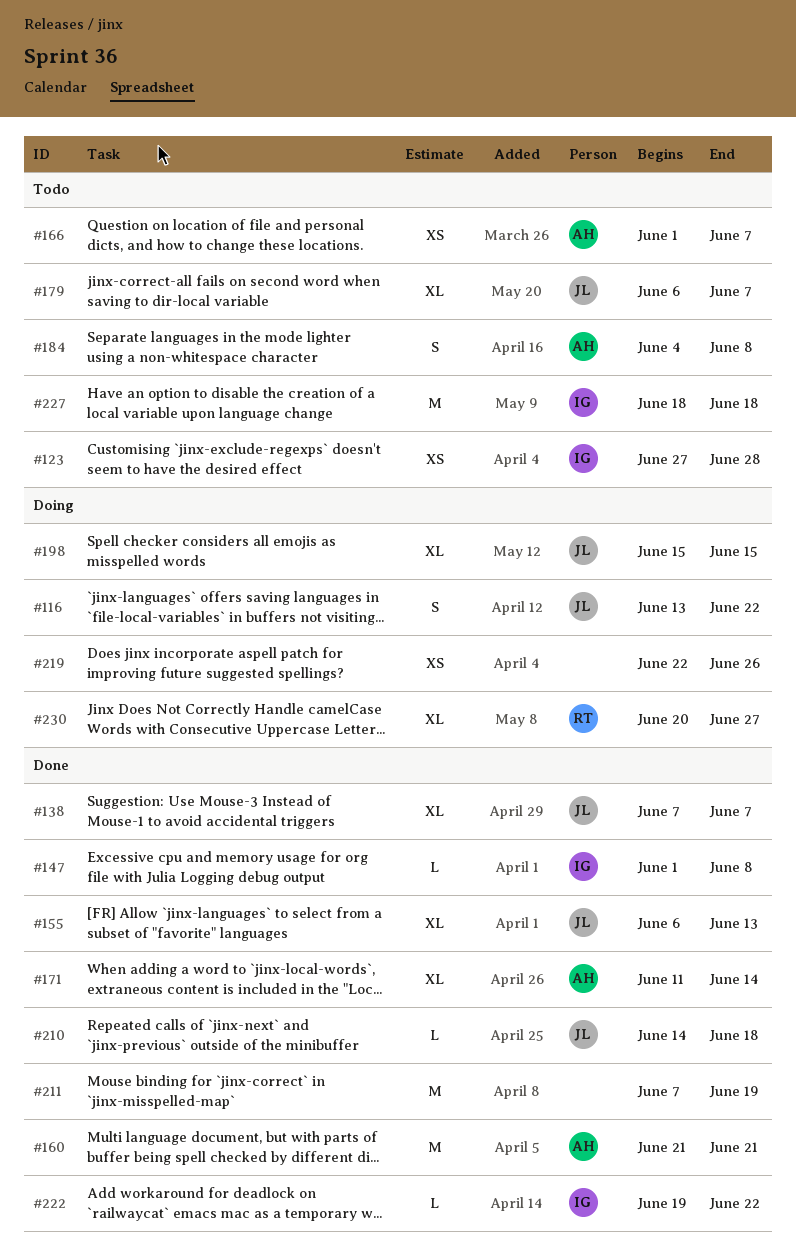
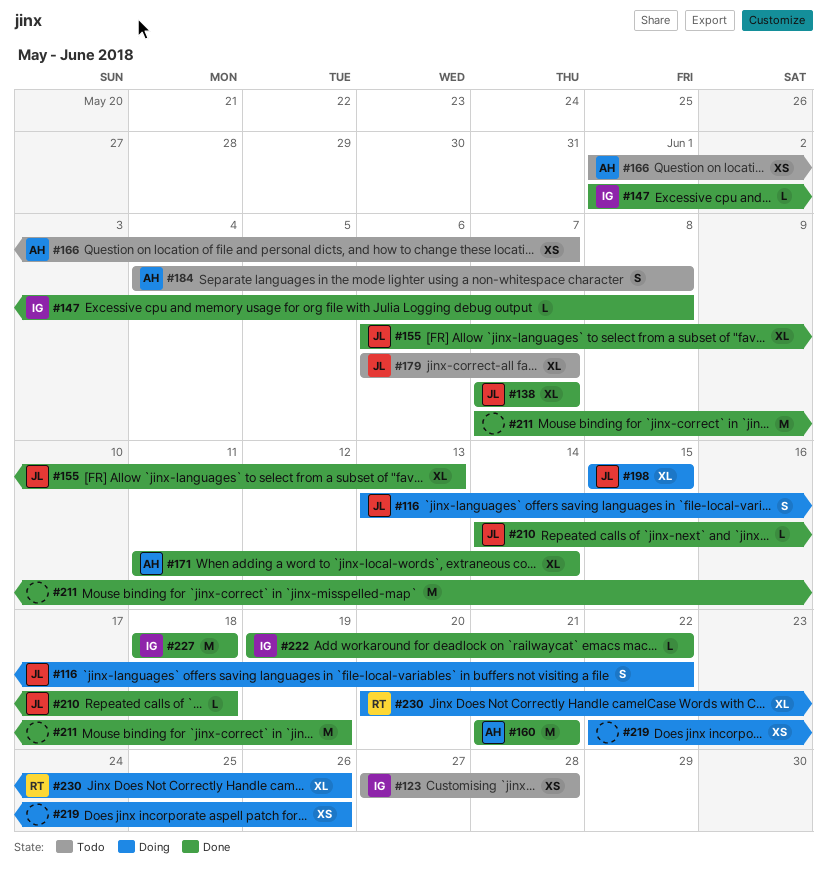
#227, status: Todo -> Done
#230, due: Jun 27 -> Jun 26

